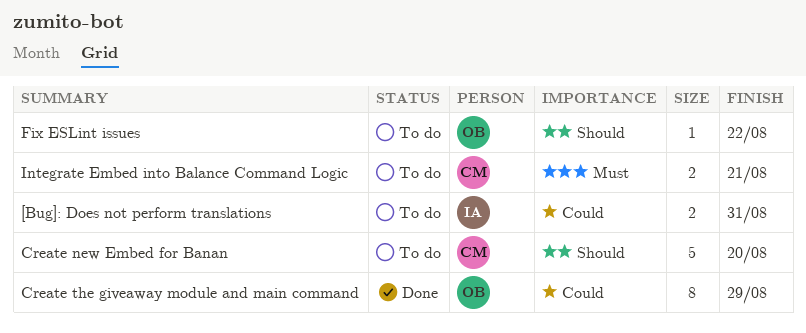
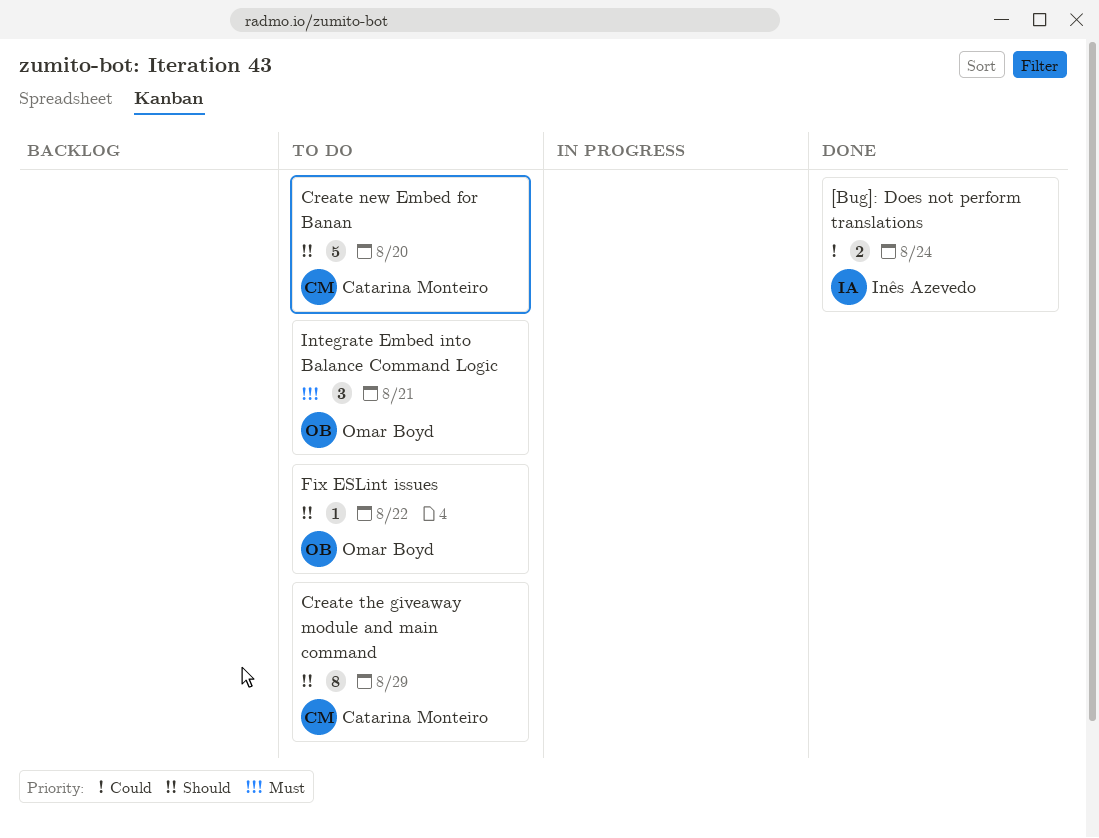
[Bug]: Does not perform translations, status: To do -> Done
[Bug]: Does not perform translations, due: Aug 31 -> Aug 24
Create the giveaway module and main command, status: Done -> To do
Create the giveaway module and main command, owner: Omar Boyd -> Catarina Monteiro
Create the giveaway module and main command, priority: Could -> Should
Integrate Embed into Balance Command Logic, owner: Catarina Monteiro -> Omar Boyd
Integrate Embed into Balance Command Logic, estimate: 2 -> 3

